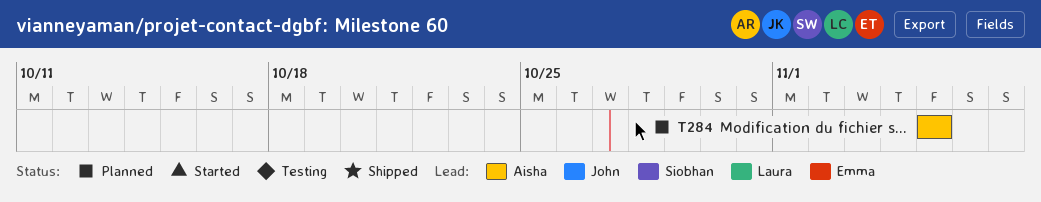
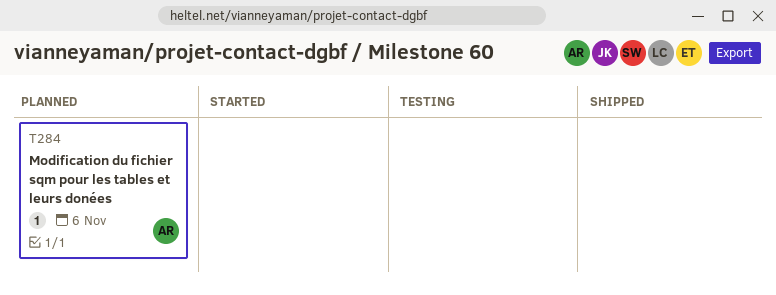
T284, due: Nov 5 -> Nov 6

